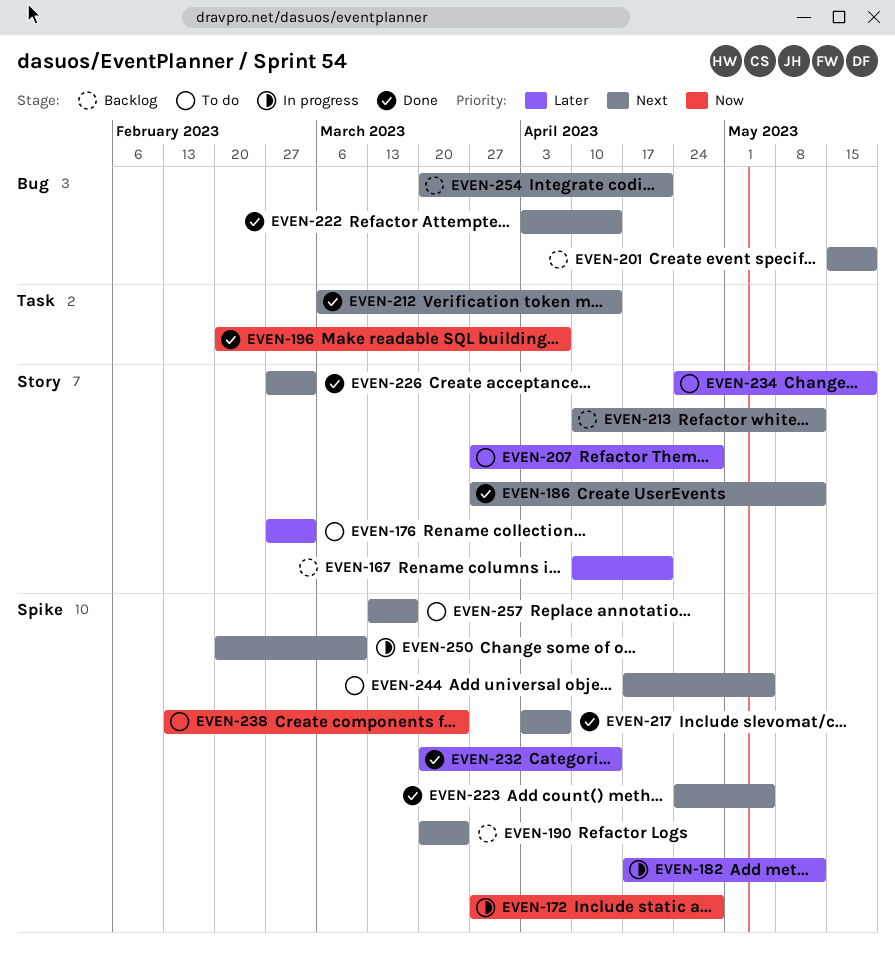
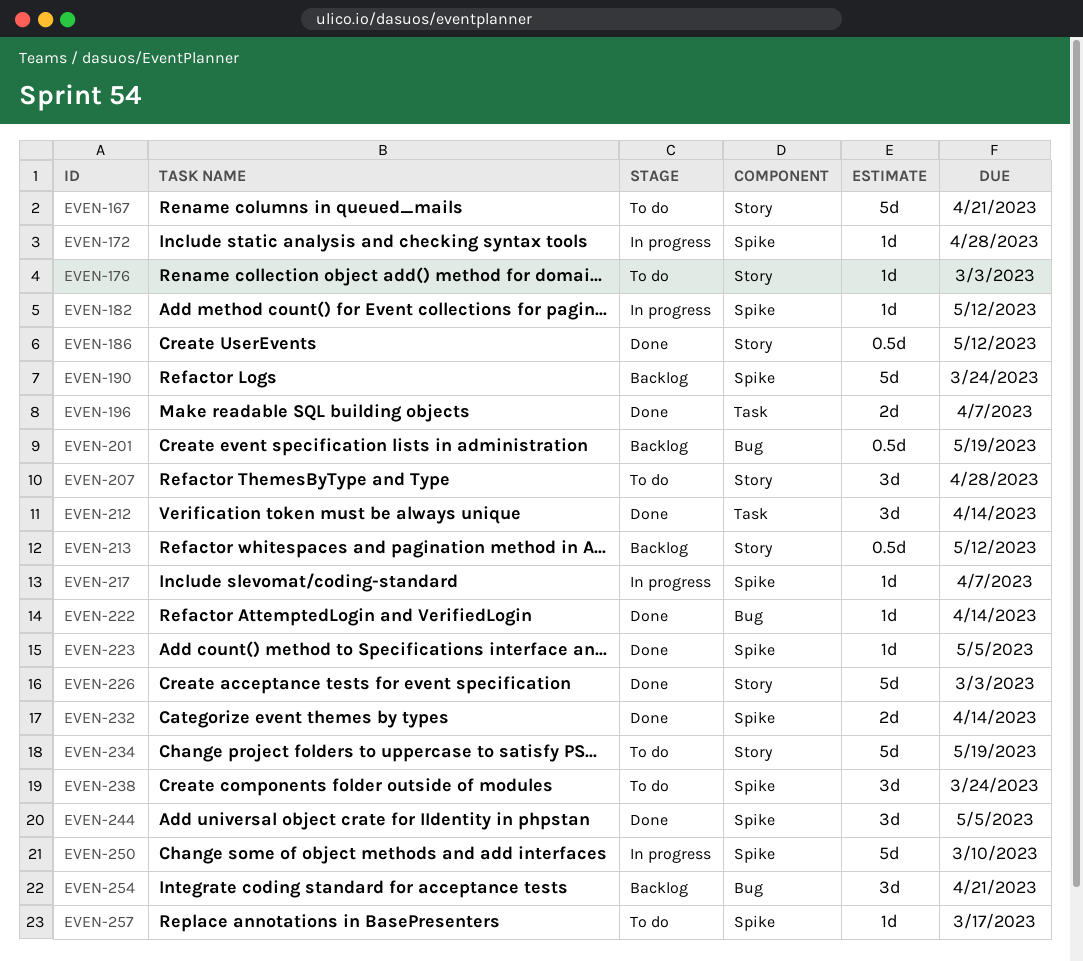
EVEN-167, status: Backlog -> To do
EVEN-217, status: Done -> In progress
EVEN-244, status: To do -> Done

